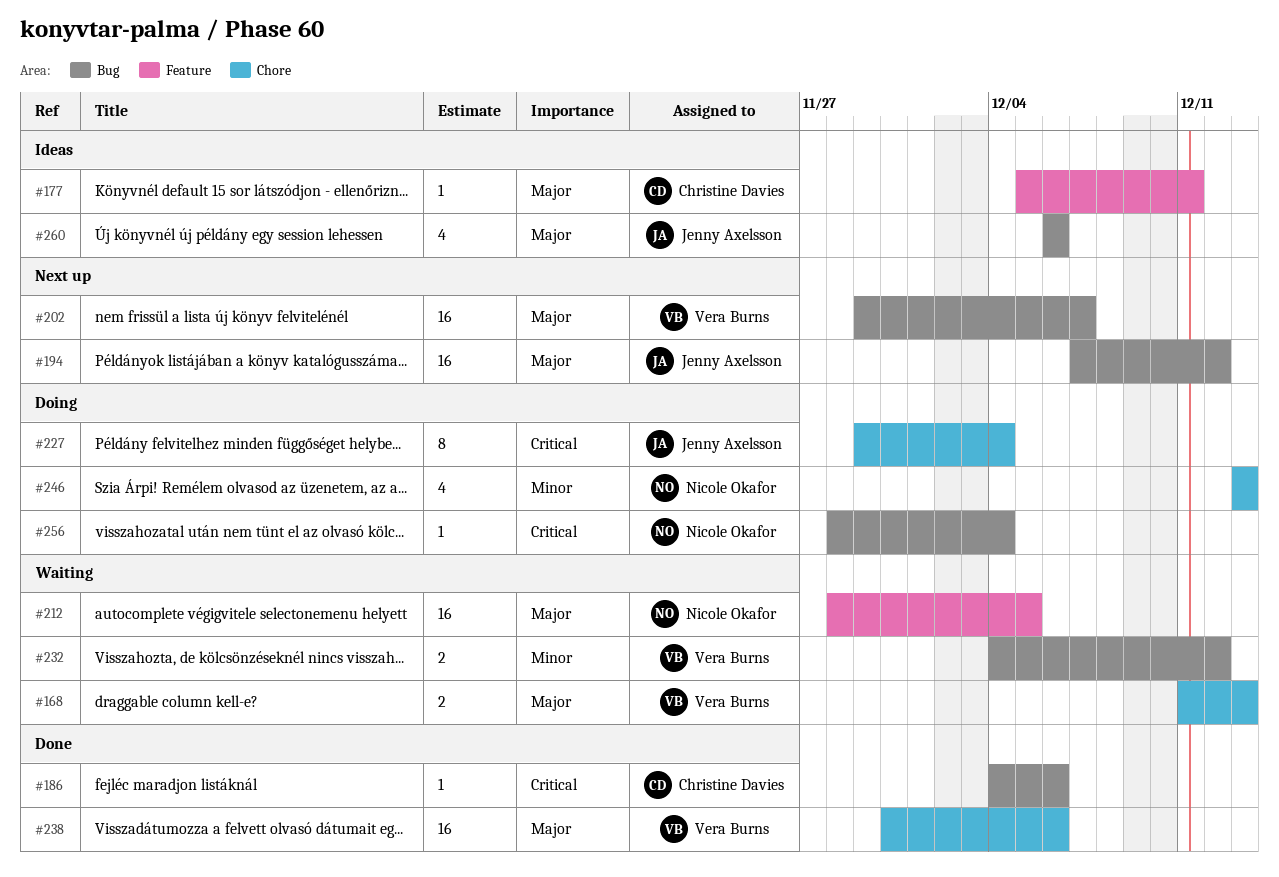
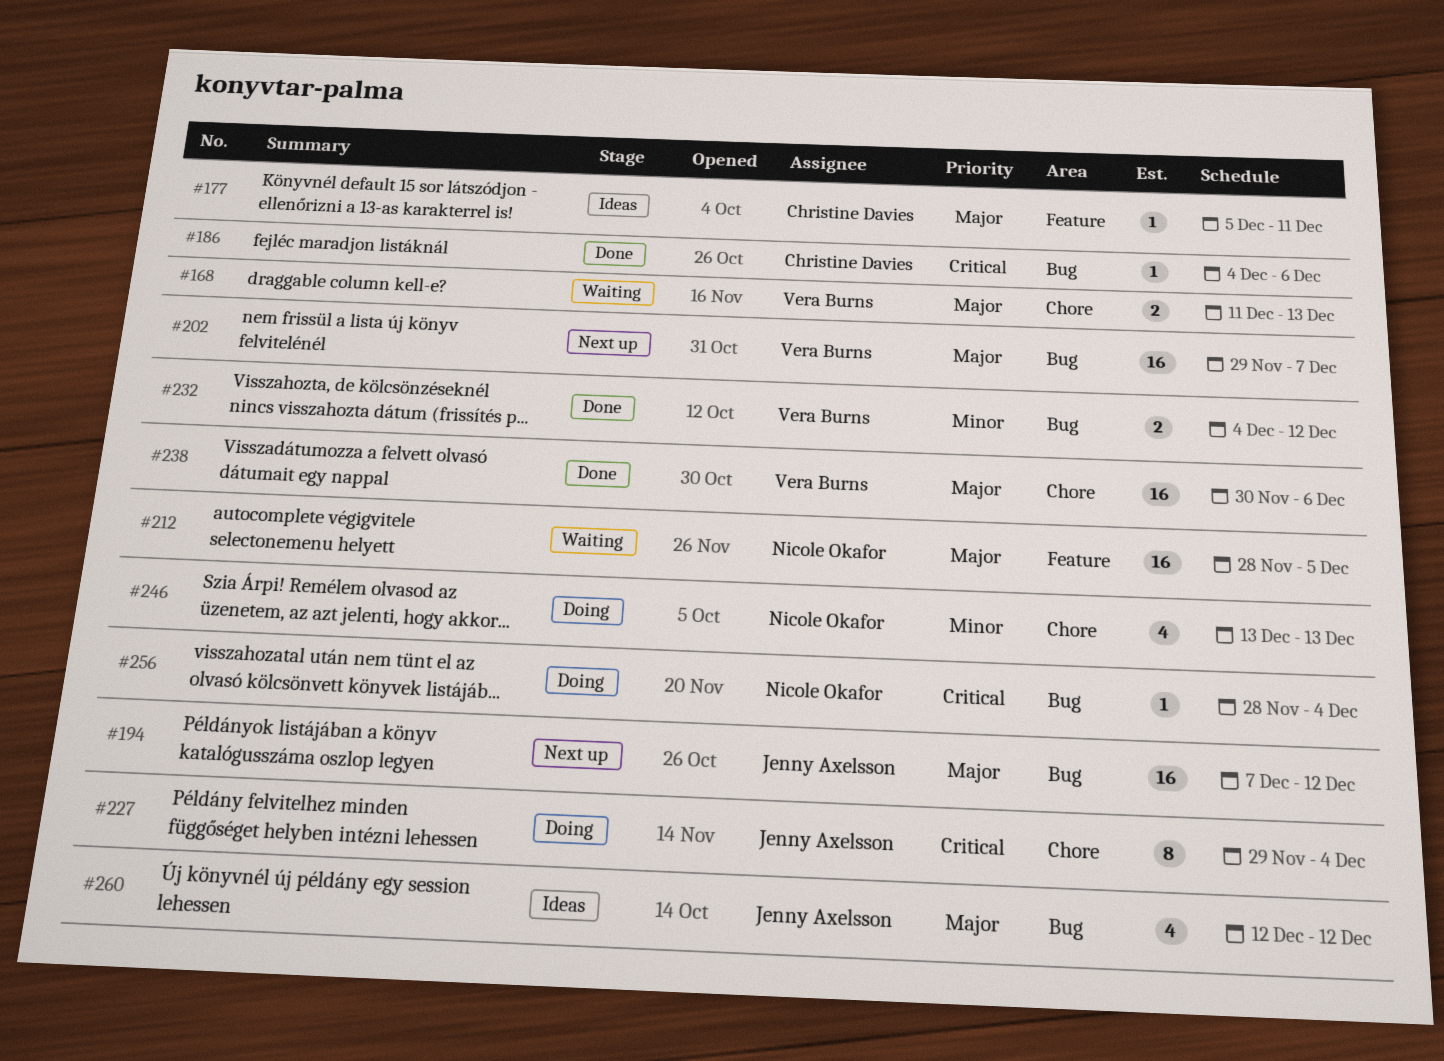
#232, status: Waiting -> Done
#260, start: Dec 6 -> Dec 12
#260, due: Dec 6 -> Dec 12

